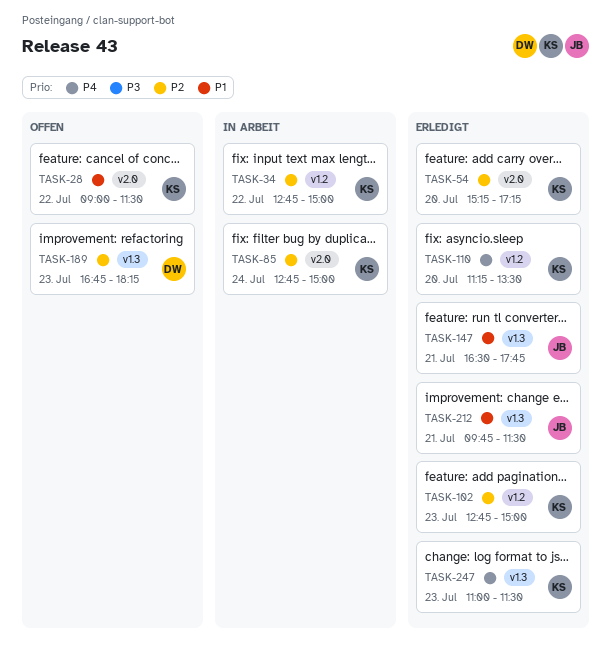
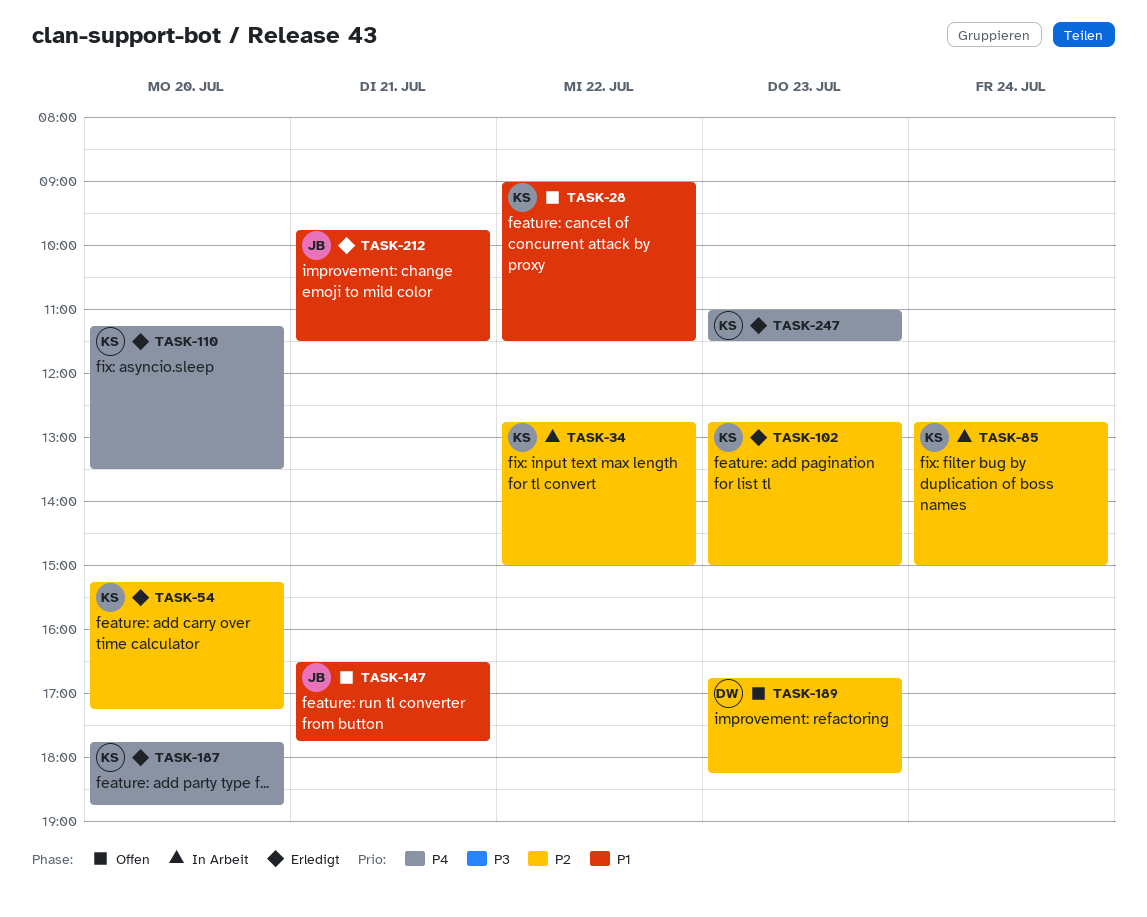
TASK-147, status: Erledigt -> Offen
TASK-187: none -> present

